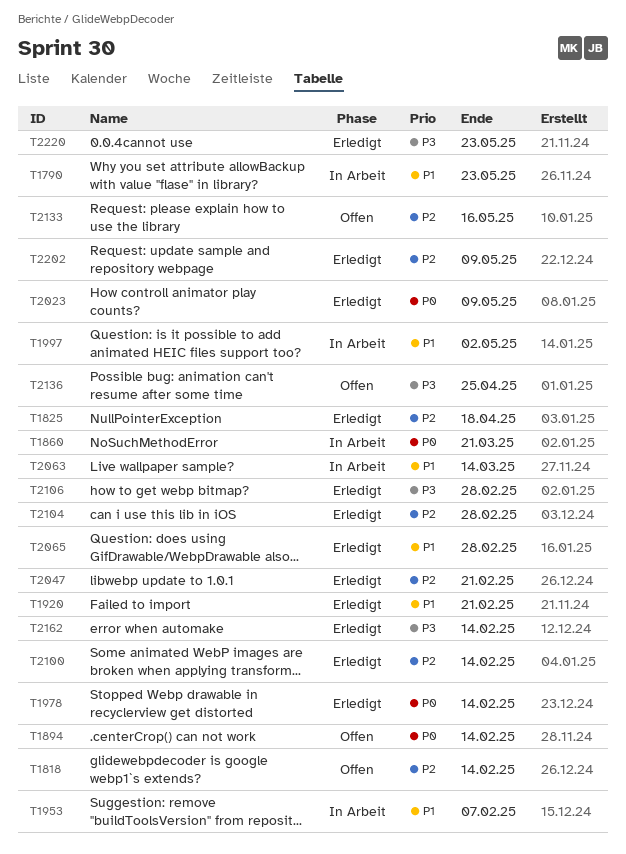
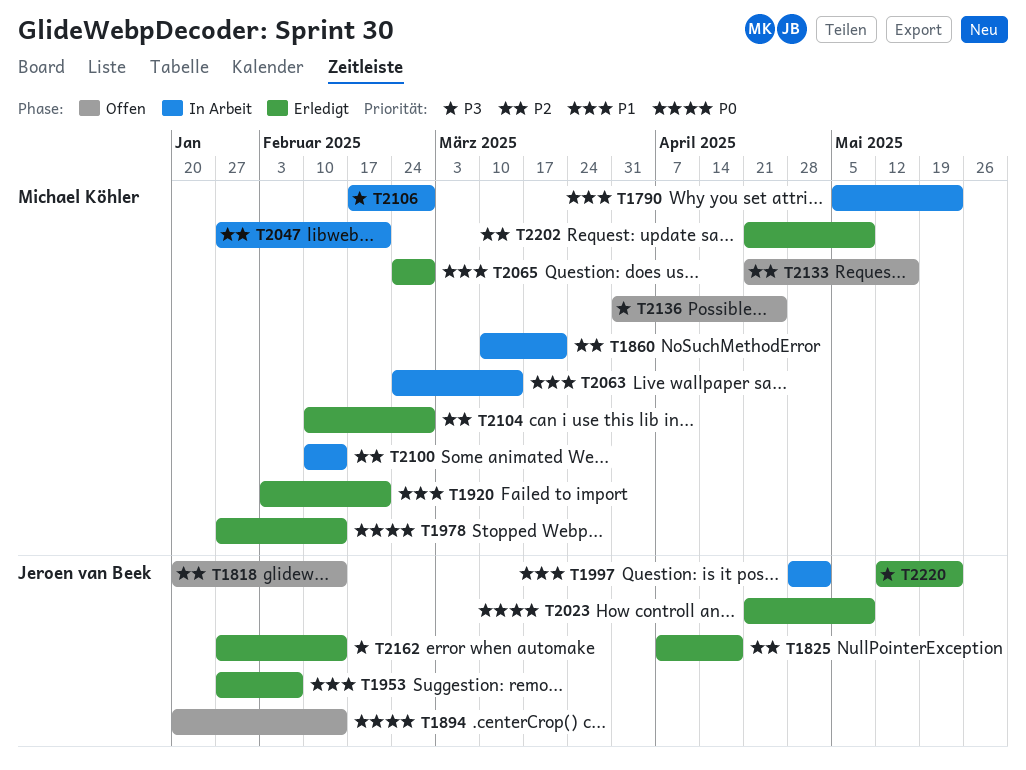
T1860, priority: P0 -> P2
T1953, status: In Arbeit -> Erledigt
T2047, status: Erledigt -> In Arbeit
T2100, status: Erledigt -> In Arbeit
T2106, status: Erledigt -> In Arbeit

